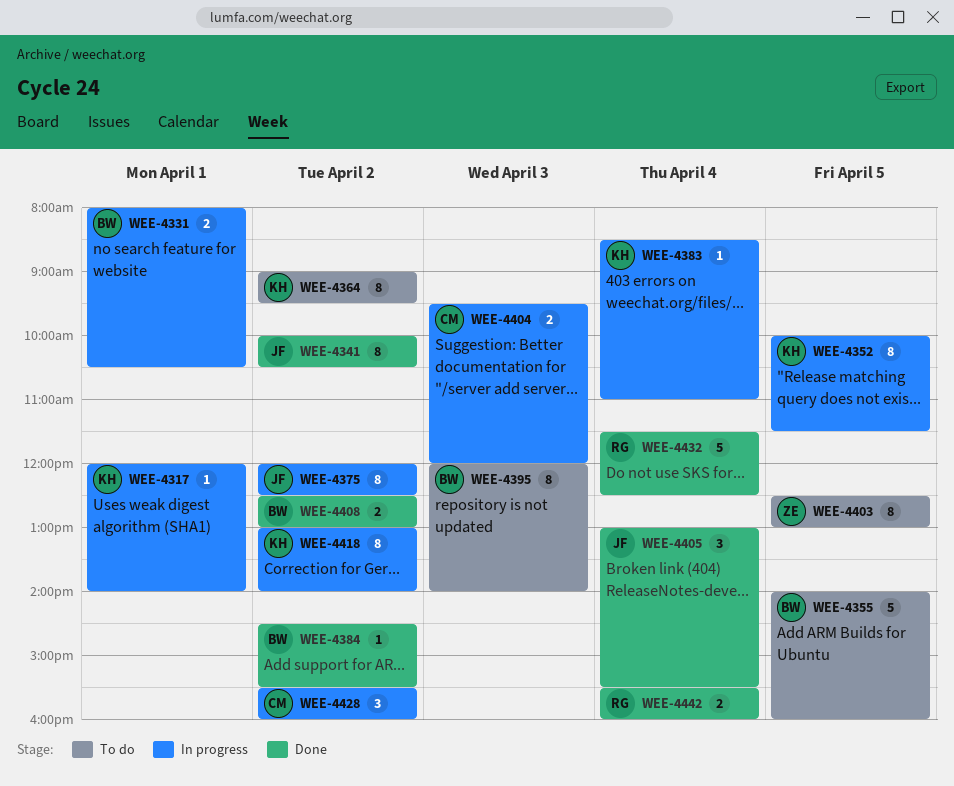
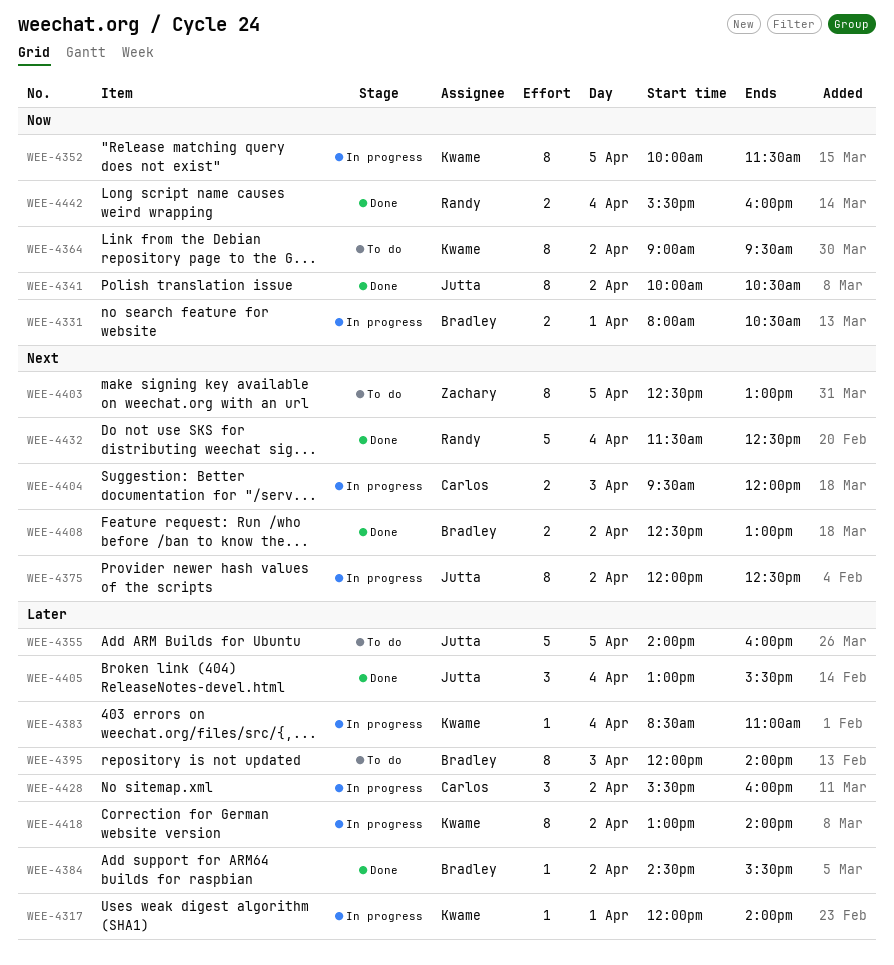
WEE-4355, owner: Bradley -> Jutta

